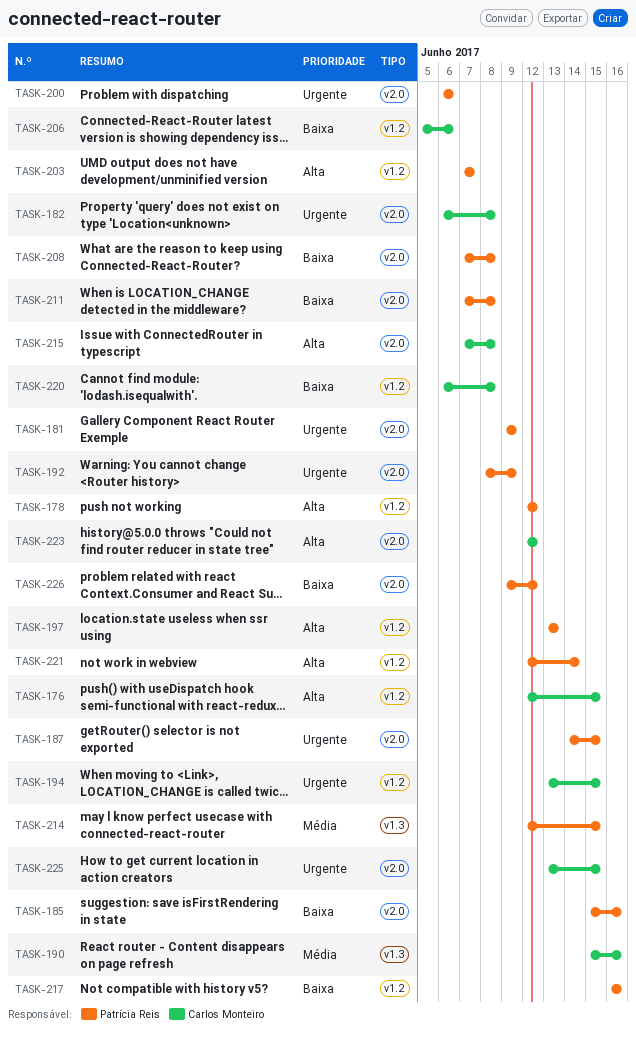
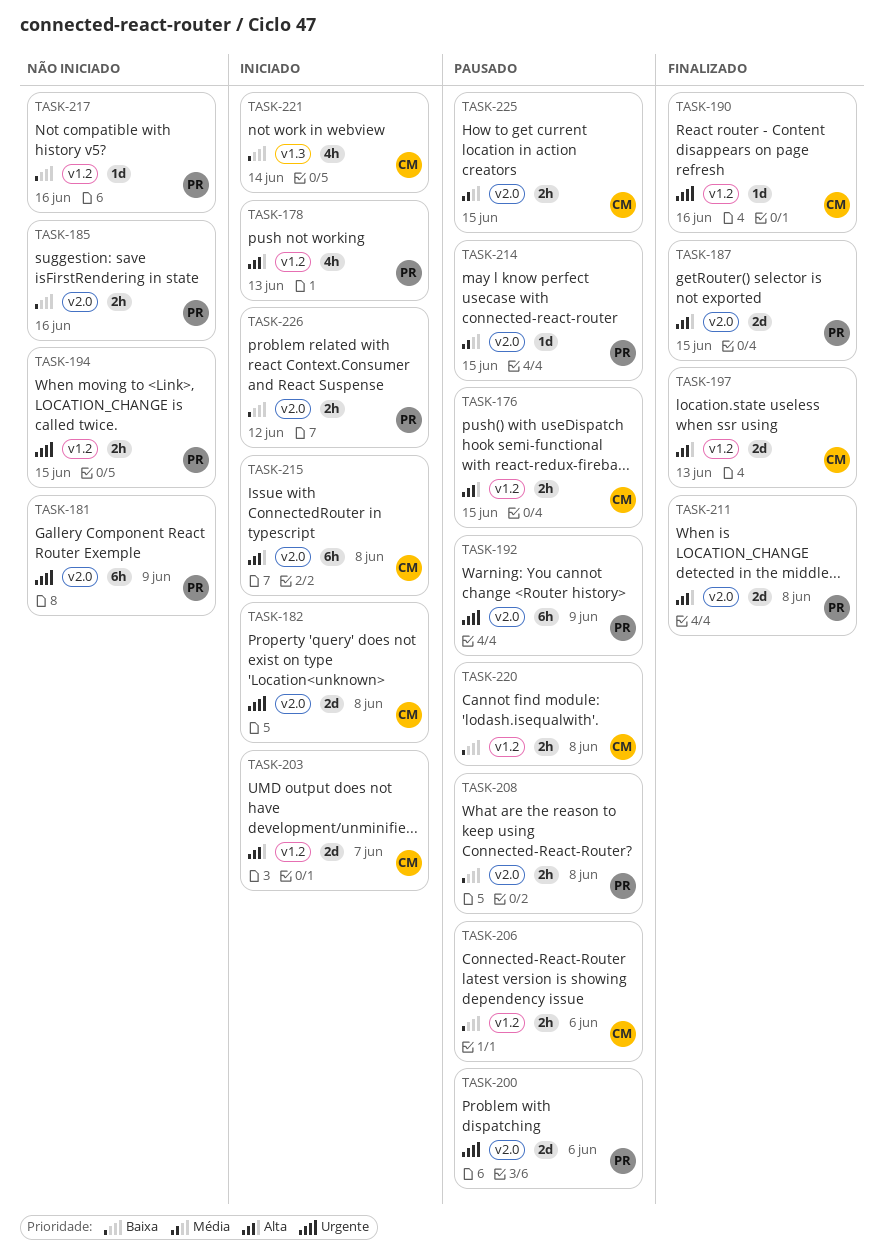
TASK-178, due: Jun 12 -> Jun 13
TASK-187, priority: Urgente -> Alta
TASK-190, priority: Média -> Urgente
TASK-190, label: v1.3 -> v1.2
TASK-194, owner: Carlos Monteiro -> Patrícia Reis
TASK-197, owner: Patrícia Reis -> Carlos Monteiro
TASK-203, owner: Patrícia Reis -> Carlos Monteiro
TASK-211, priority: Baixa -> Alta
TASK-214, label: v1.3 -> v2.0
TASK-221, owner: Patrícia Reis -> Carlos Monteiro
TASK-221, priority: Alta -> Baixa
TASK-221, label: v1.2 -> v1.3
TASK-223: present -> none
TASK-225, priority: Urgente -> Média

